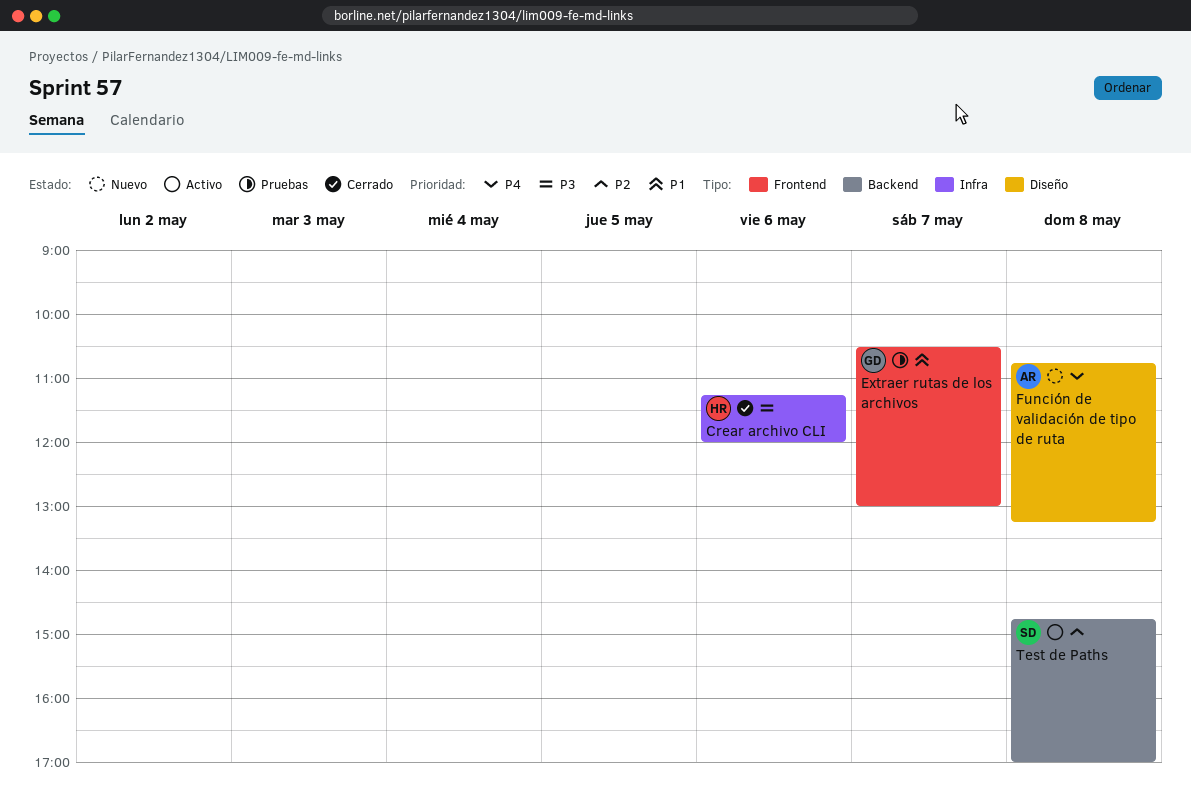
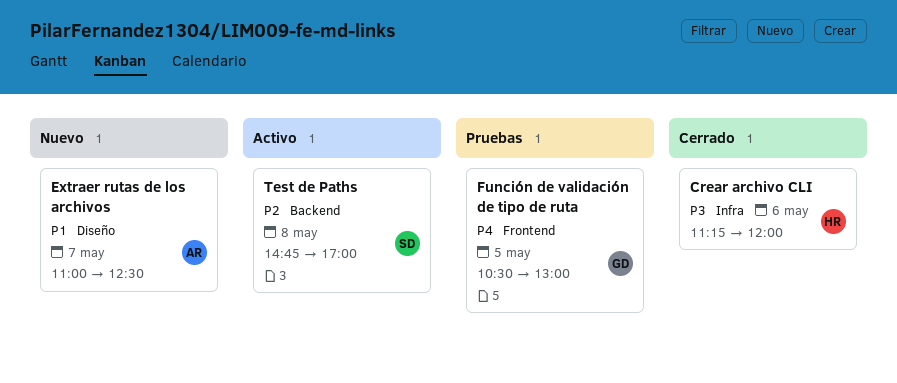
Extraer rutas de los archivos, status: Pruebas -> Nuevo
Extraer rutas de los archivos, owner: GD -> AR
Extraer rutas de los archivos, label: Frontend -> Diseño
Extraer rutas de los archivos, begins: 10:30 -> 11:00
Extraer rutas de los archivos, ends: 13:00 -> 12:30
Función de validación de tipo de ruta, status: Nuevo -> Pruebas
Función de validación de tipo de ruta, owner: AR -> GD
Función de validación de tipo de ruta, label: Diseño -> Frontend
Función de validación de tipo de ruta, day: May 8 -> May 5
Función de validación de tipo de ruta, begins: 10:45 -> 10:30
Función de validación de tipo de ruta, ends: 13:15 -> 13:00

